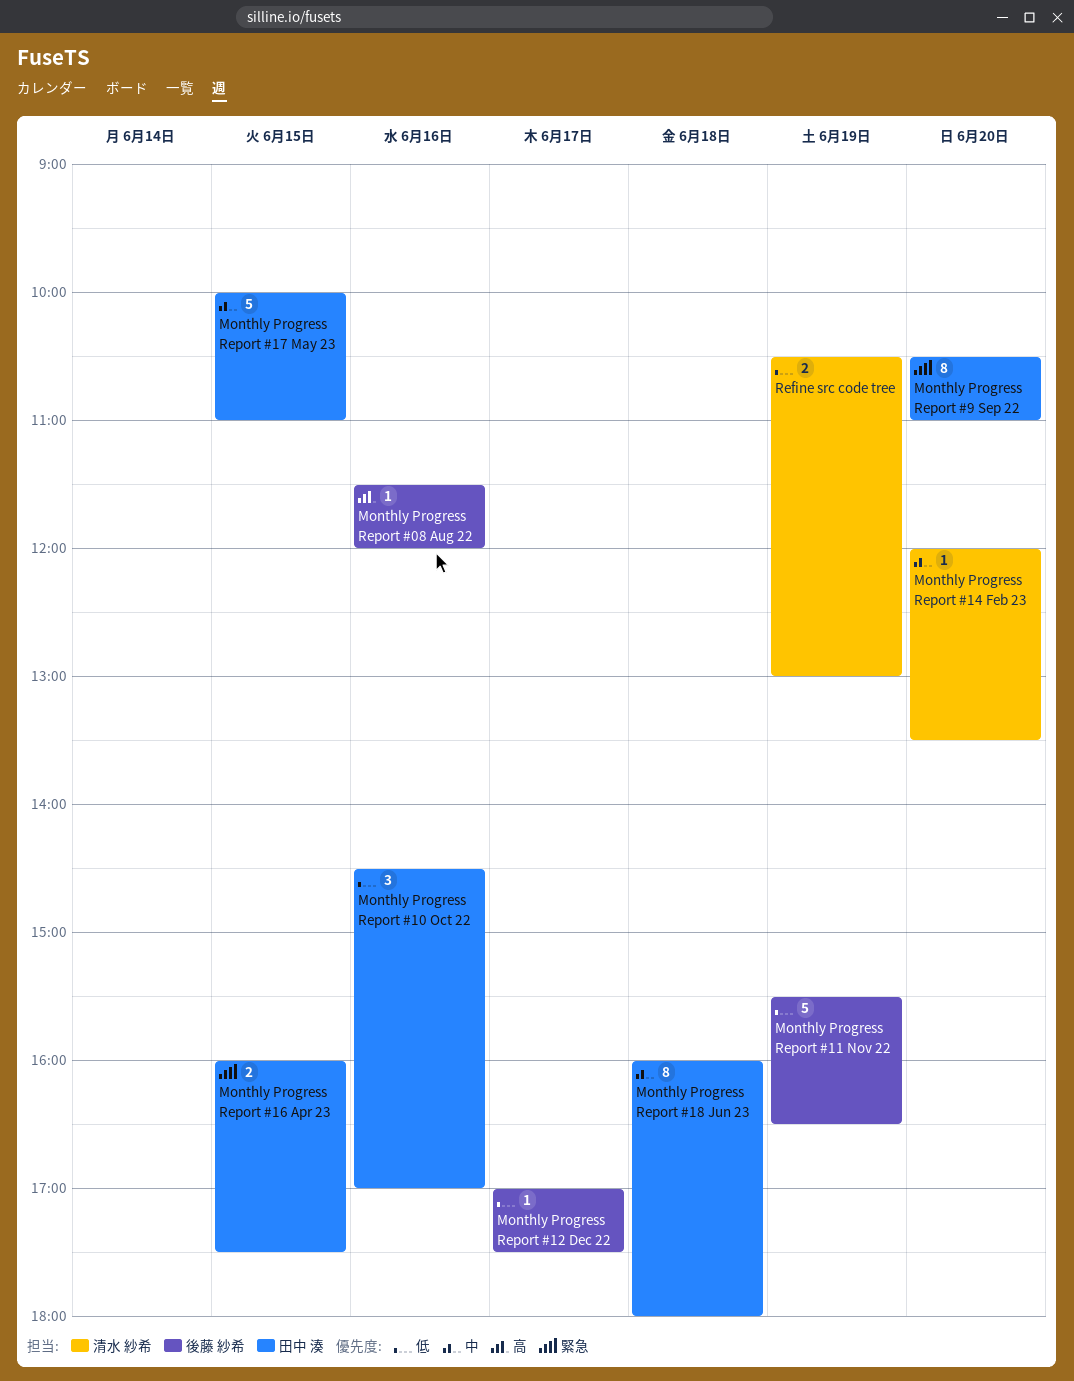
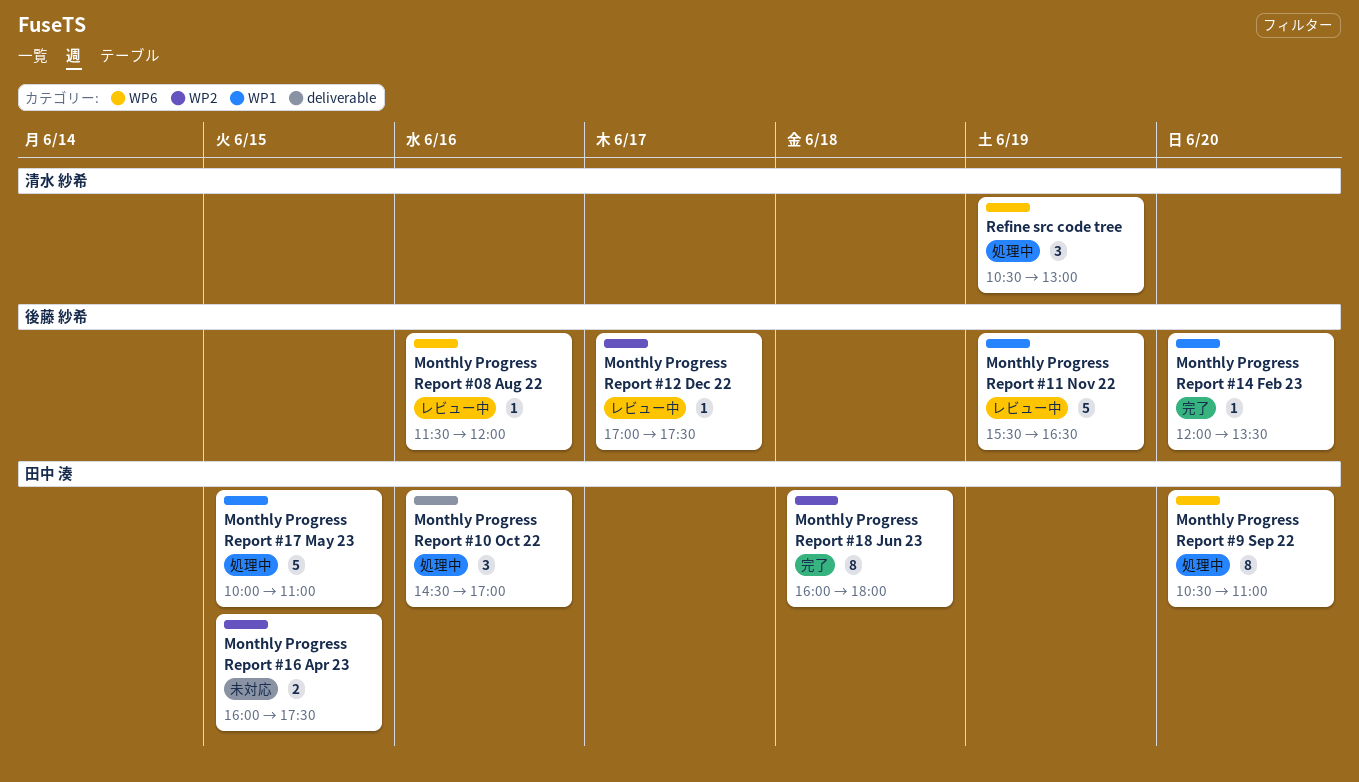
Monthly Progress Report #14 Feb 23, owner: 清水 紗希 -> 後藤 紗希
Refine src code tree, estimate: 2 -> 3

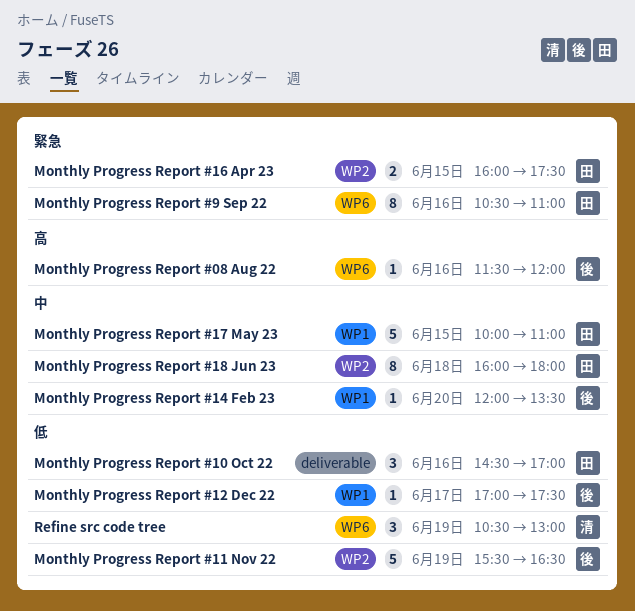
Monthly Progress Report #11 Nov 22, label: WP1 -> WP2
Monthly Progress Report #12 Dec 22, label: WP2 -> WP1
Monthly Progress Report #9 Sep 22, day: Jun 20 -> Jun 16

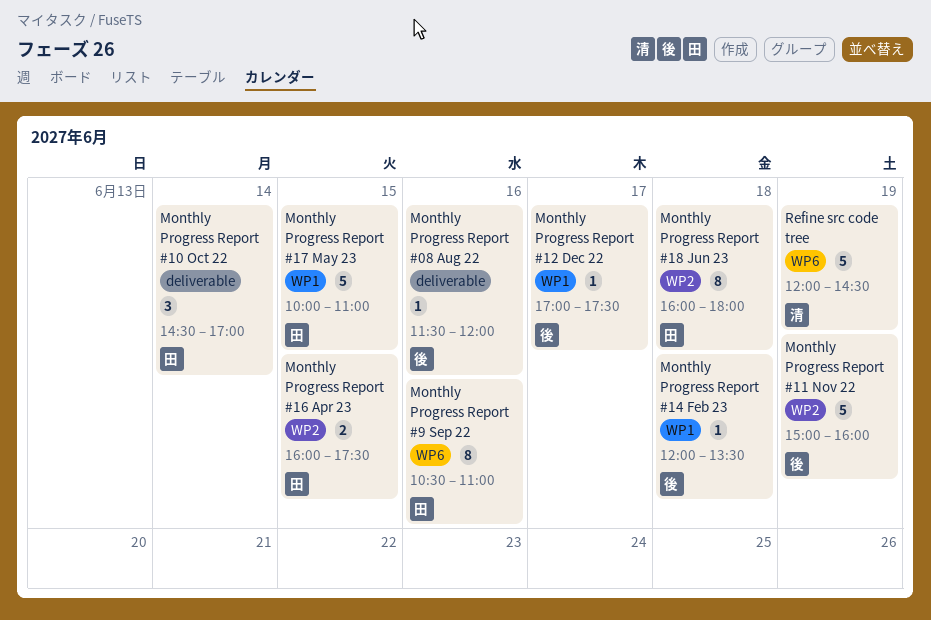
Monthly Progress Report #08 Aug 22, label: WP6 -> deliverable
Monthly Progress Report #10 Oct 22, day: Jun 16 -> Jun 14
Monthly Progress Report #11 Nov 22, begins: 15:30 -> 15:00
Monthly Progress Report #11 Nov 22, ends: 16:30 -> 16:00
Monthly Progress Report #14 Feb 23, day: Jun 20 -> Jun 18
Refine src code tree, estimate: 3 -> 5
Refine src code tree, begins: 10:30 -> 12:00
Refine src code tree, ends: 13:00 -> 14:30

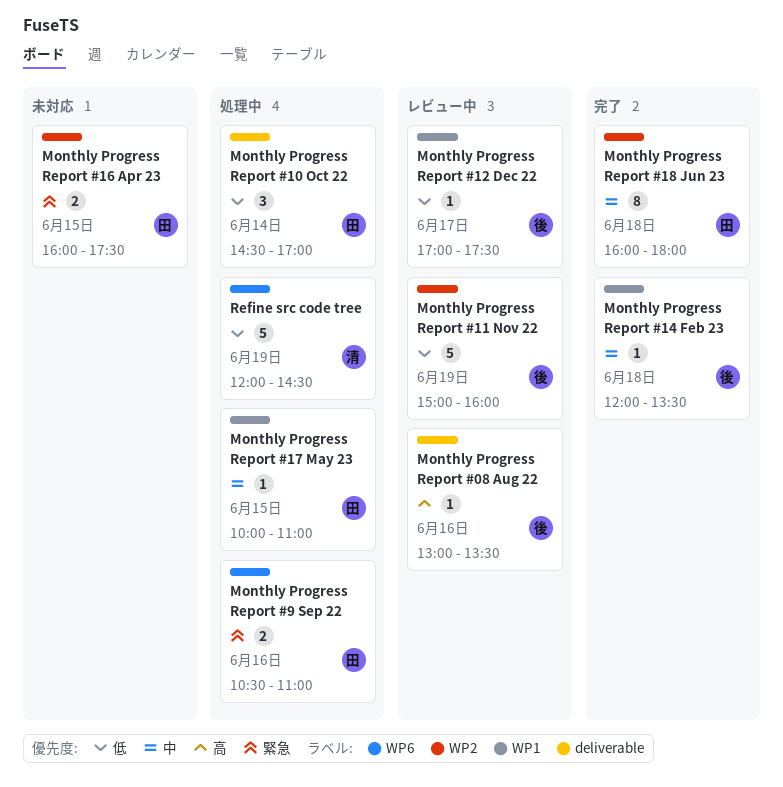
Monthly Progress Report #08 Aug 22, begins: 11:30 -> 13:00
Monthly Progress Report #08 Aug 22, ends: 12:00 -> 13:30
Monthly Progress Report #17 May 23, estimate: 5 -> 1
Monthly Progress Report #9 Sep 22, estimate: 8 -> 2

